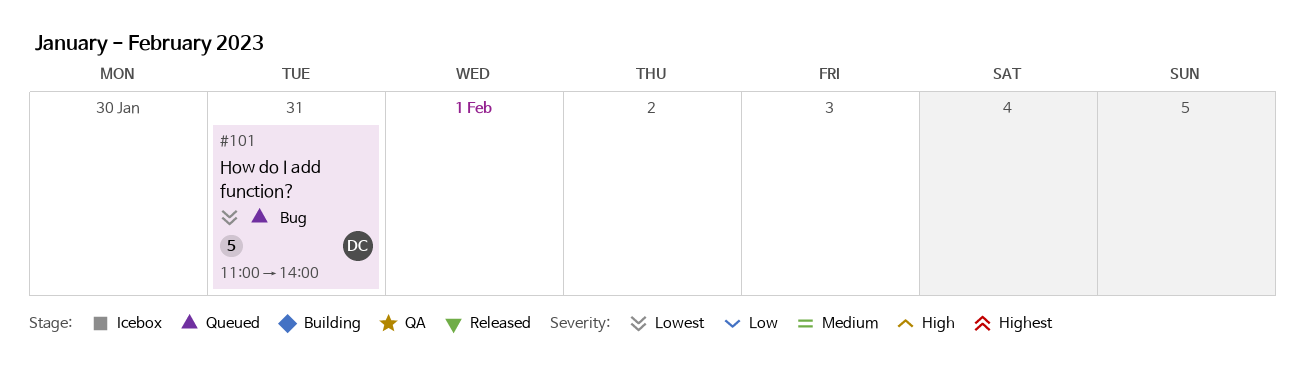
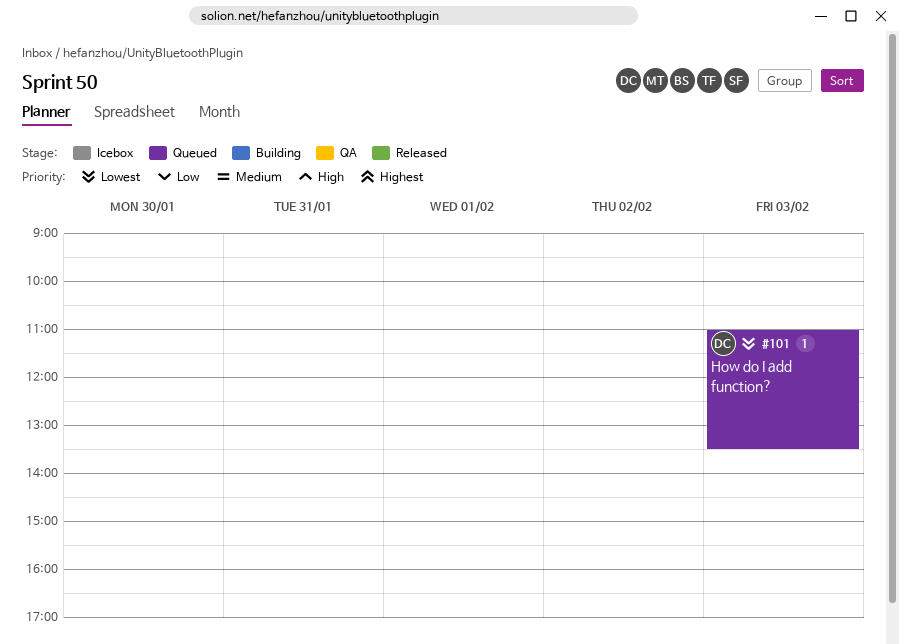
#101, estimate: 5 -> 1
#101, day: Jan 31 -> Feb 3
#101, ends: 14:00 -> 13:30

